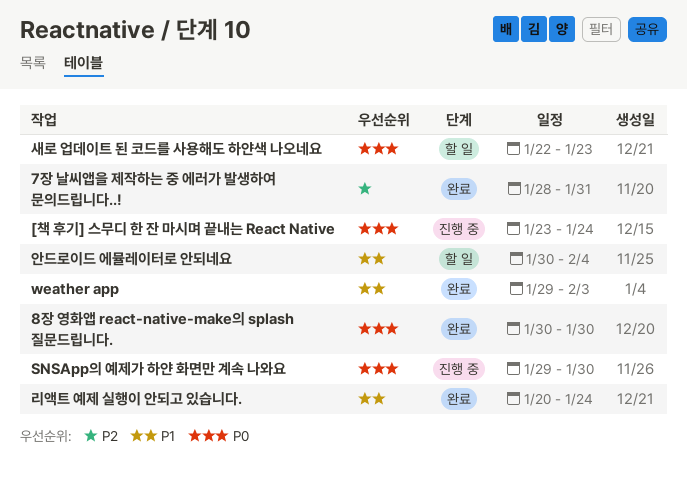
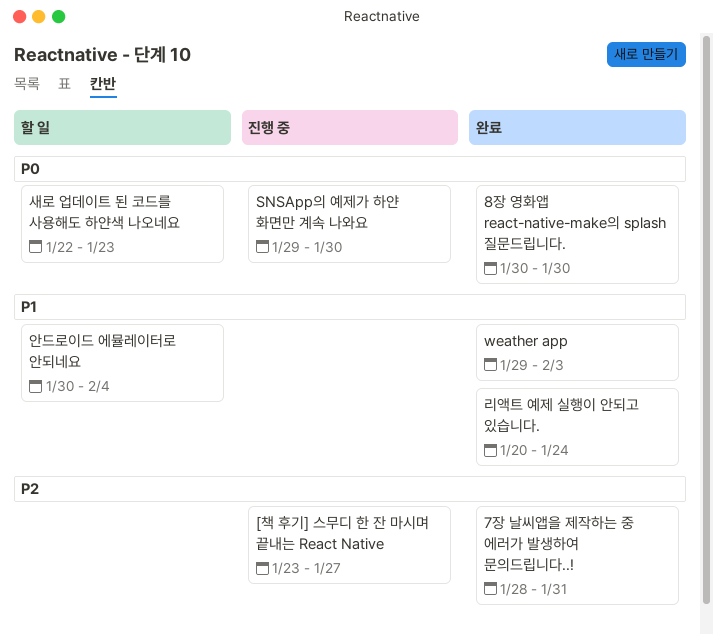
[책 후기] 스무디 한 잔 마시며 끝내는 React Native, priority: P0 -> P2
[책 후기] 스무디 한 잔 마시며 끝내는 React Native, due: Jan 24 -> Jan 27

